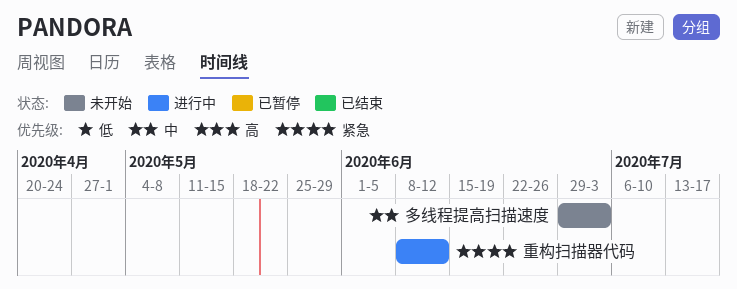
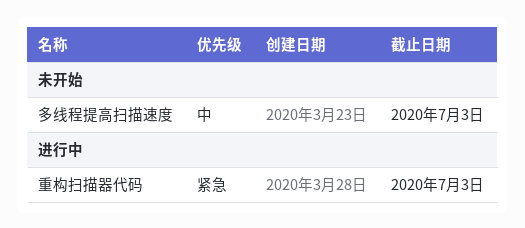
重构扫描器代码, due: Jun 12 -> Jul 3

